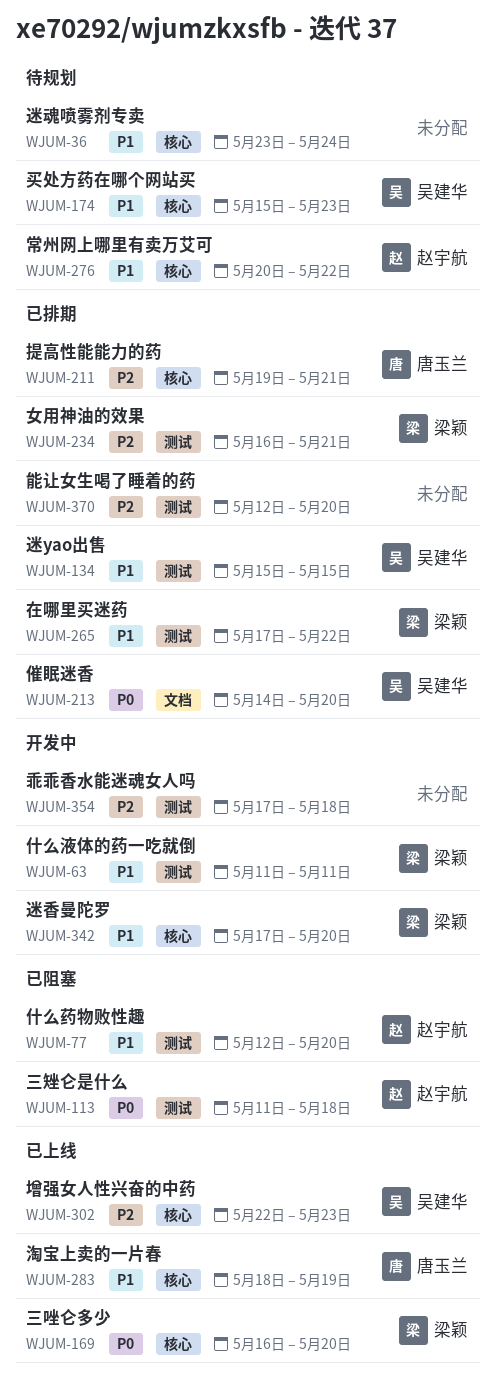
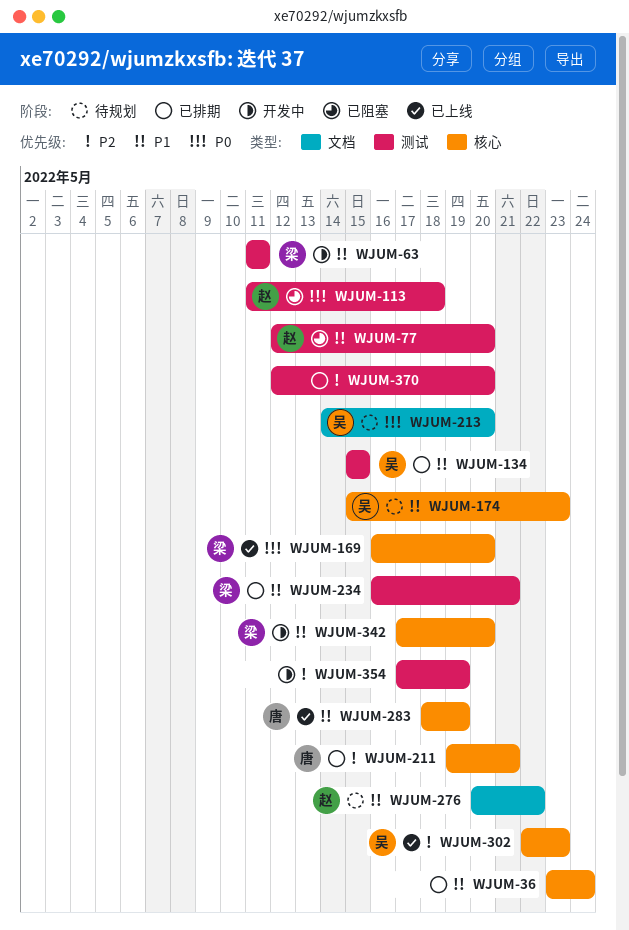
WJUM-36, status: 待规划 -> 已排期
WJUM-213, status: 已排期 -> 待规划
WJUM-234, priority: P2 -> P1
WJUM-265: present -> none
WJUM-276, label: 核心 -> 文档
WJUM-354, due: May 18 -> May 19

